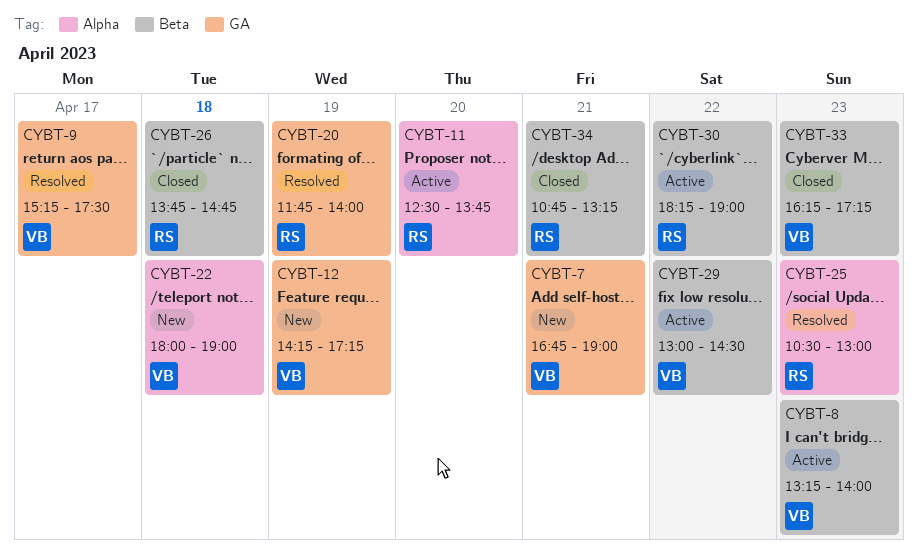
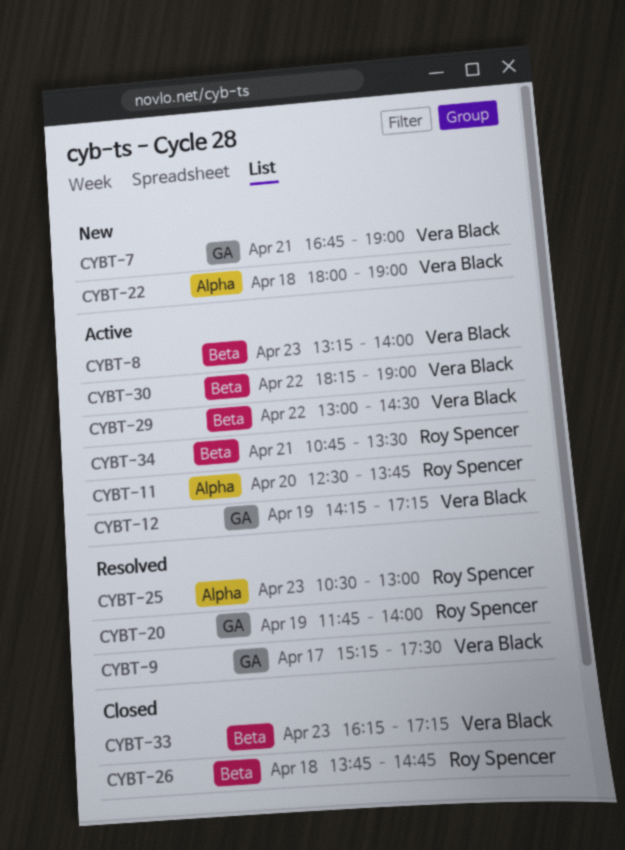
CYBT-12, status: New -> Active
CYBT-30, owner: Roy Spencer -> Vera Black
CYBT-34, status: Closed -> Active
CYBT-34, ends: 13:15 -> 13:30

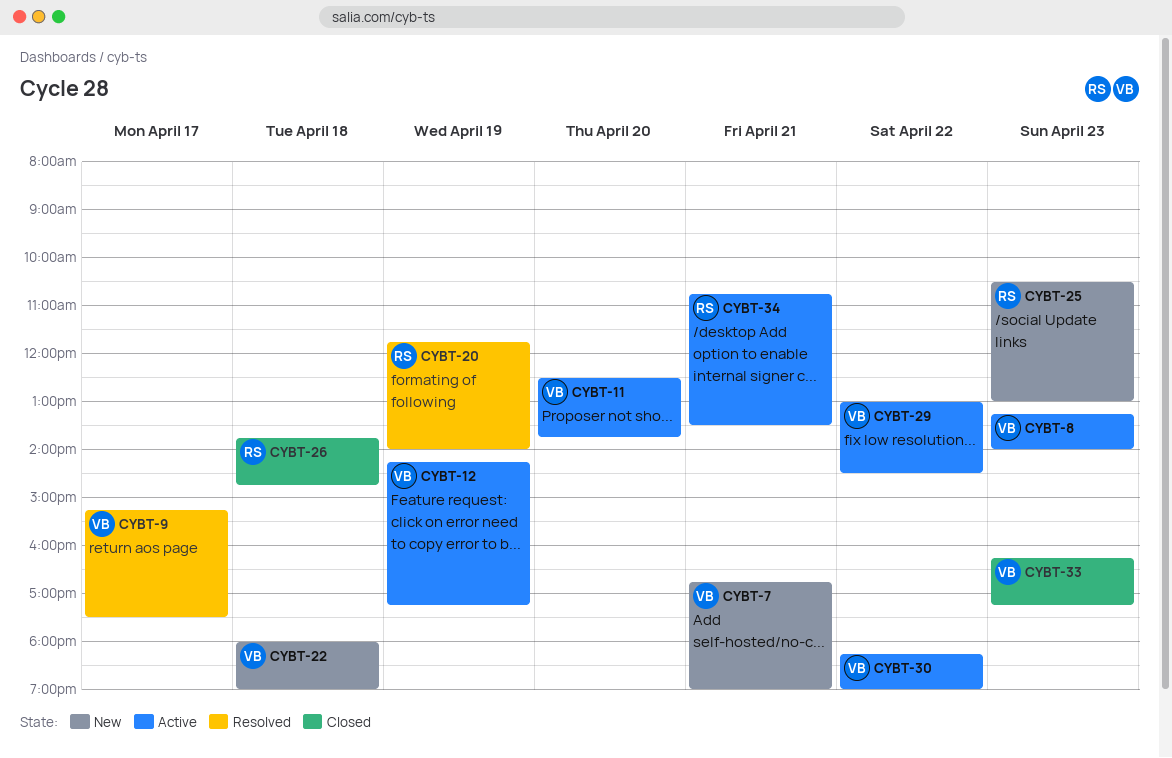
CYBT-11, owner: Roy Spencer -> Vera Black
CYBT-25, status: Resolved -> New

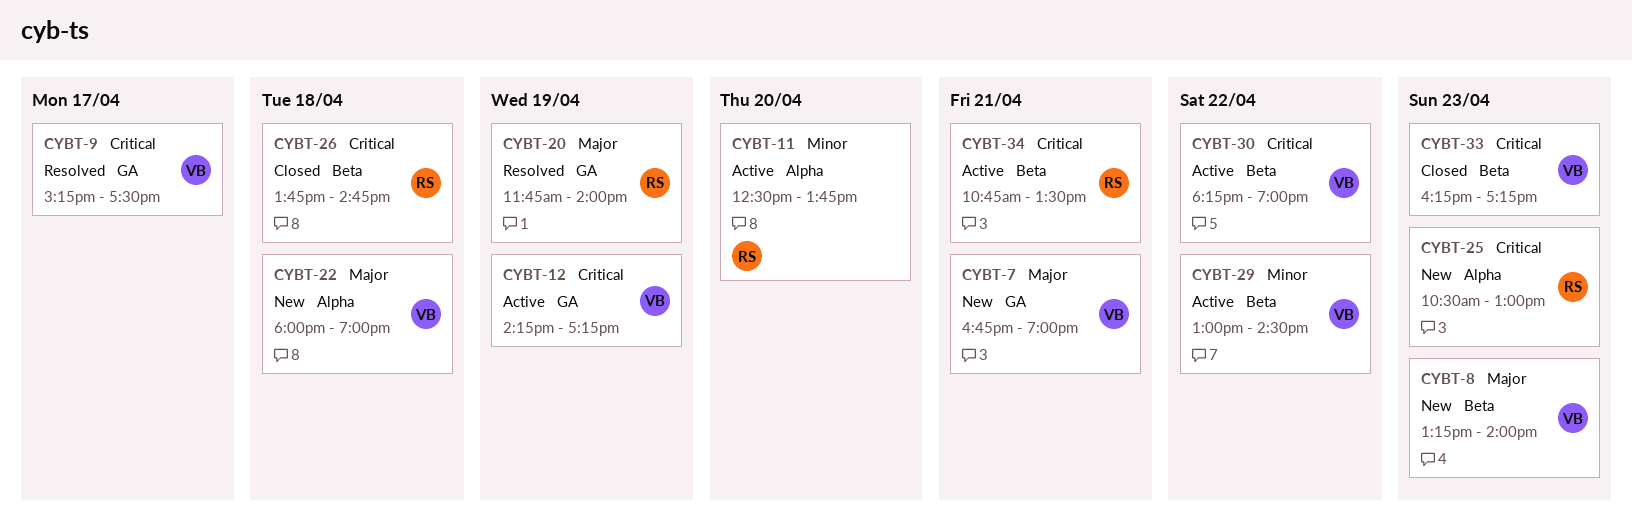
CYBT-8, status: Active -> New
CYBT-11, owner: VB -> RS

